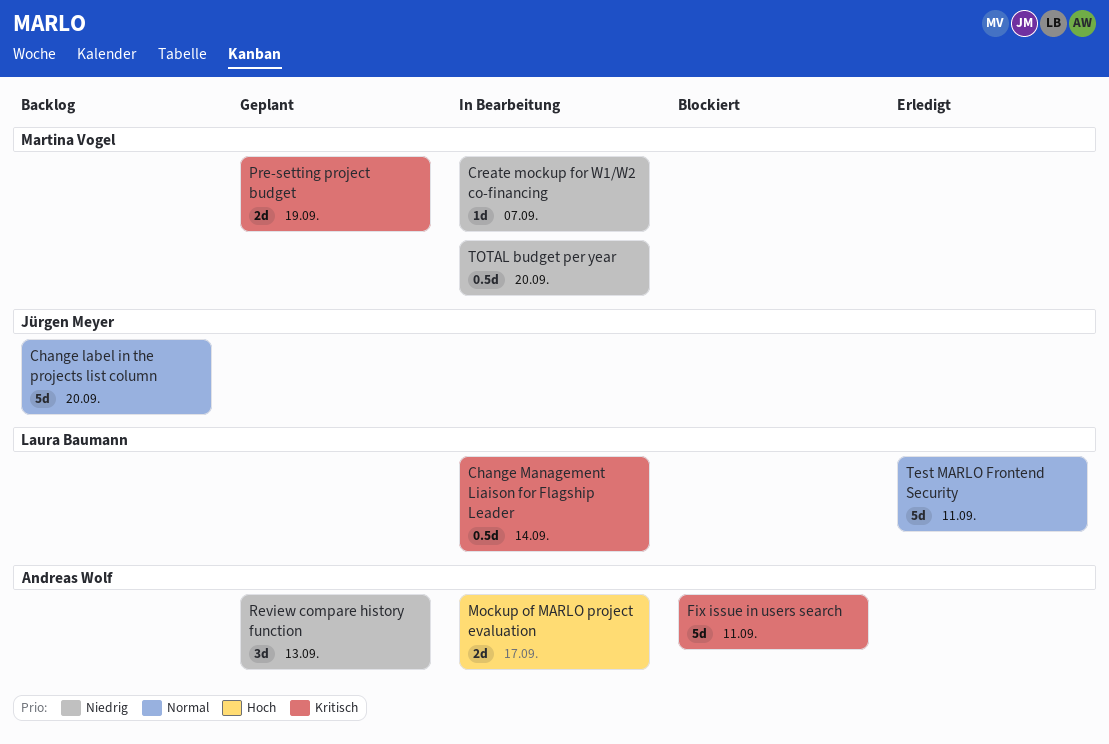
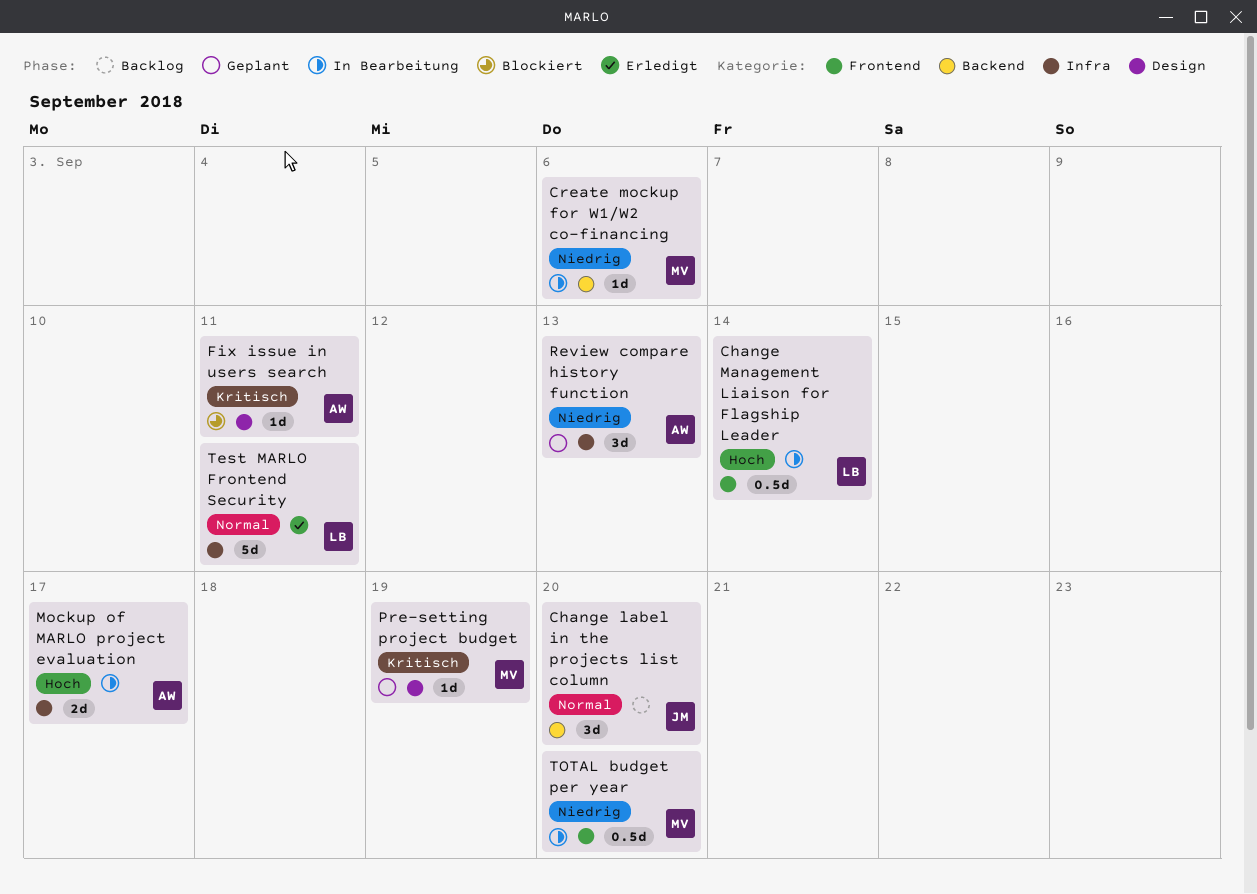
Change label in the projects list column, estimate: 5d -> 3d
Change Management Liaison for Flagship Leader, priority: Kritisch -> Hoch
Create mockup for W1/W2 co-financing, due: Sep 7 -> Sep 6
Fix issue in users search, estimate: 5d -> 1d
Pre-setting project budget, estimate: 2d -> 1d

